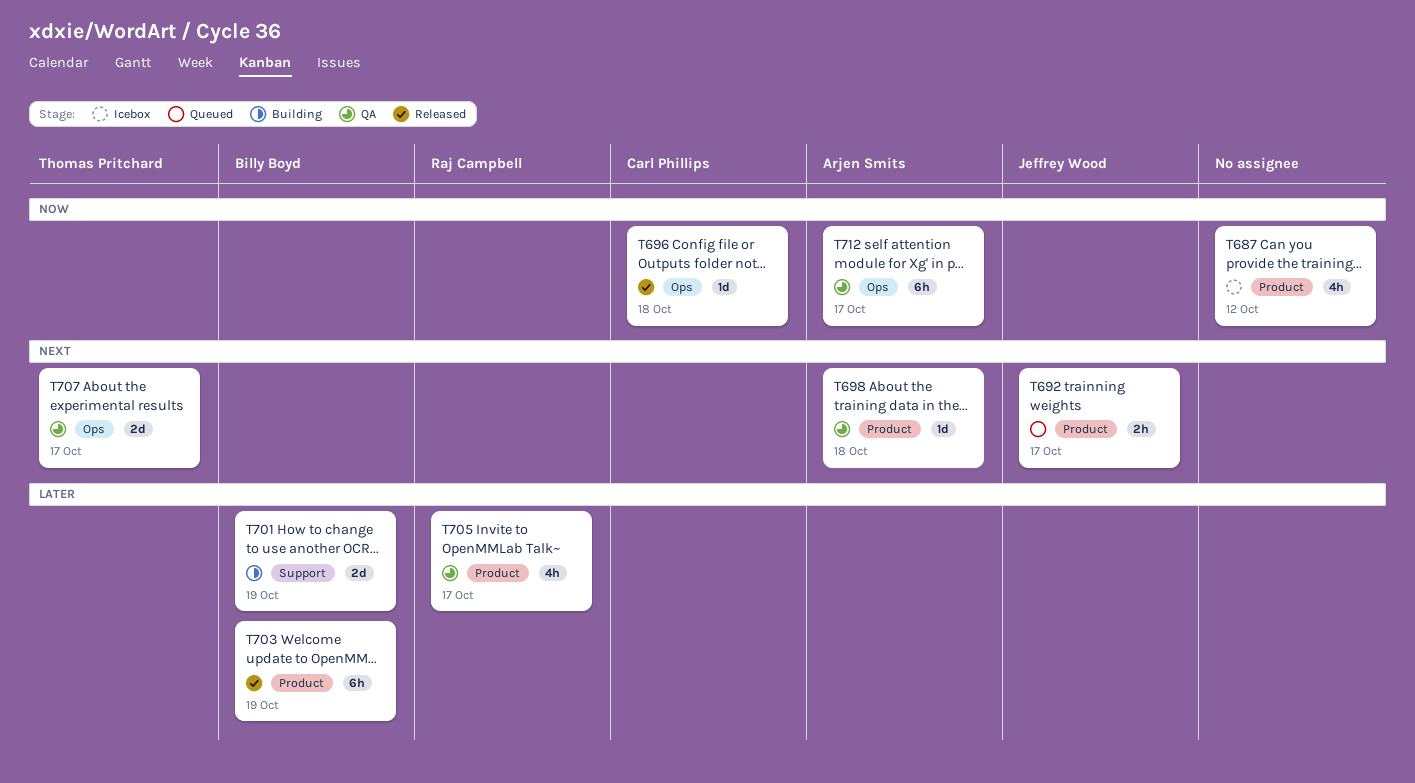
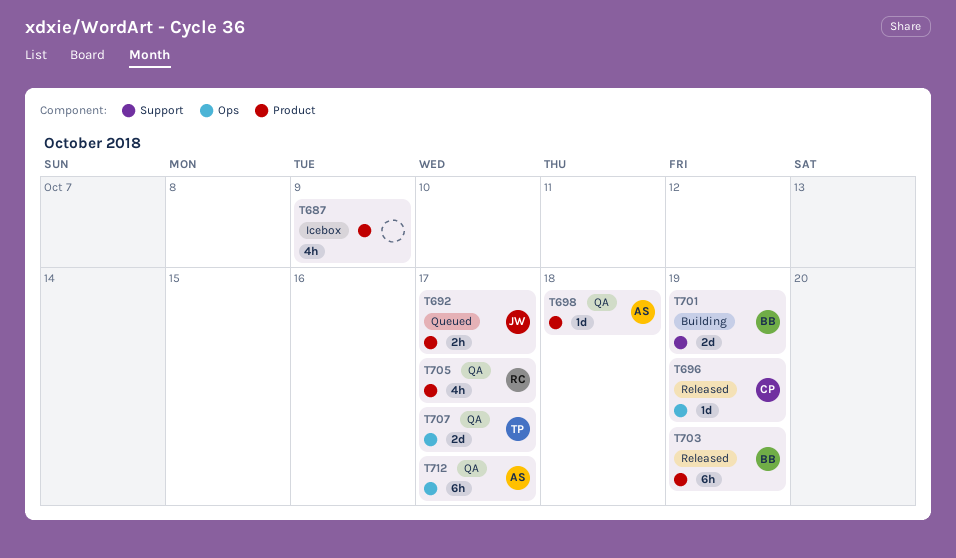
T687, due: Oct 12 -> Oct 9
T696, due: Oct 18 -> Oct 19

